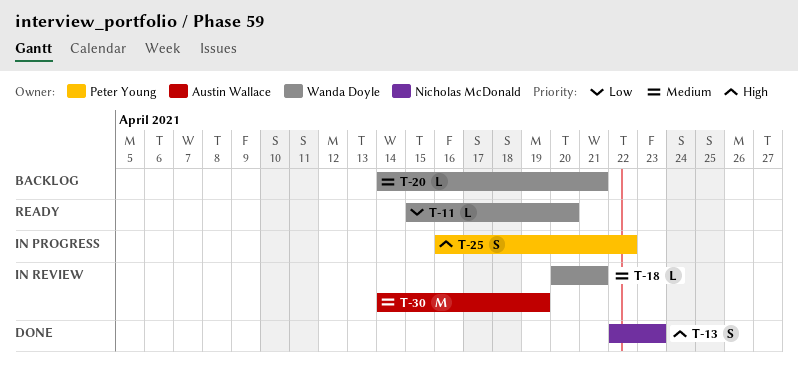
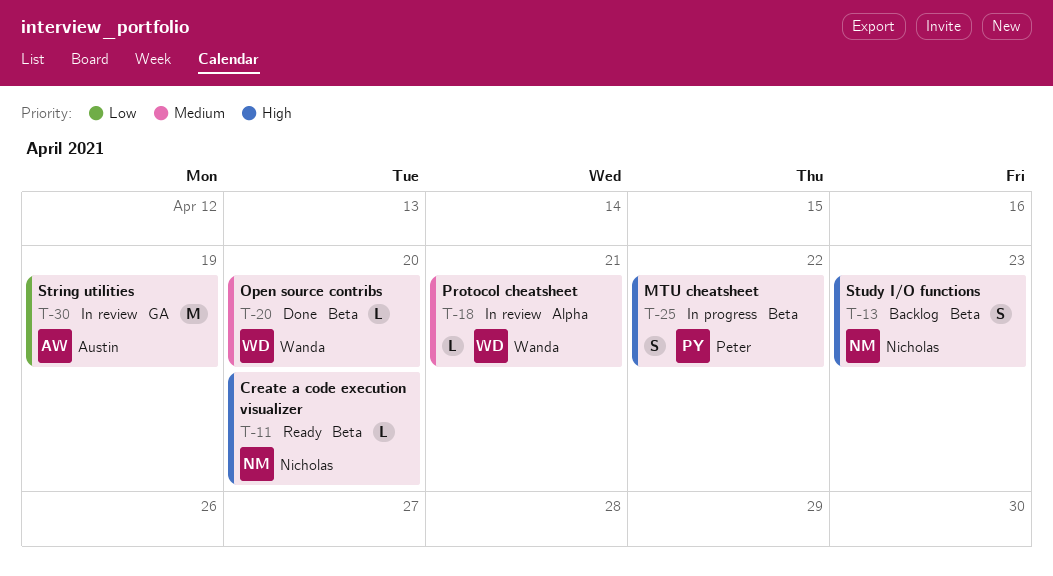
T-11, owner: Wanda Doyle -> Nicholas McDonald
T-11, priority: Low -> High
T-13, status: Done -> Backlog
T-20, status: Backlog -> Done
T-20, due: Apr 21 -> Apr 20
T-30, priority: Medium -> Low

